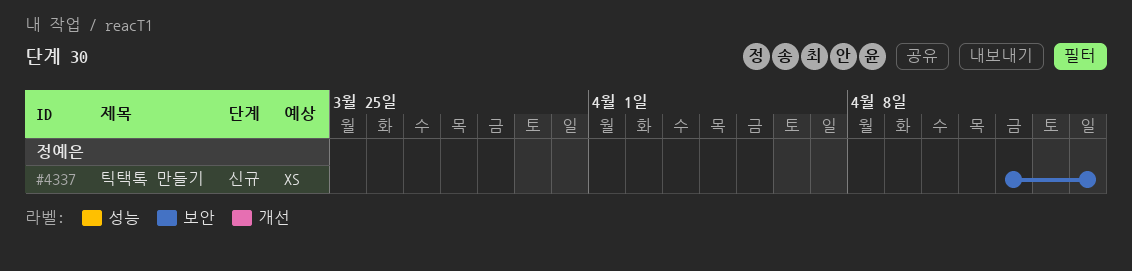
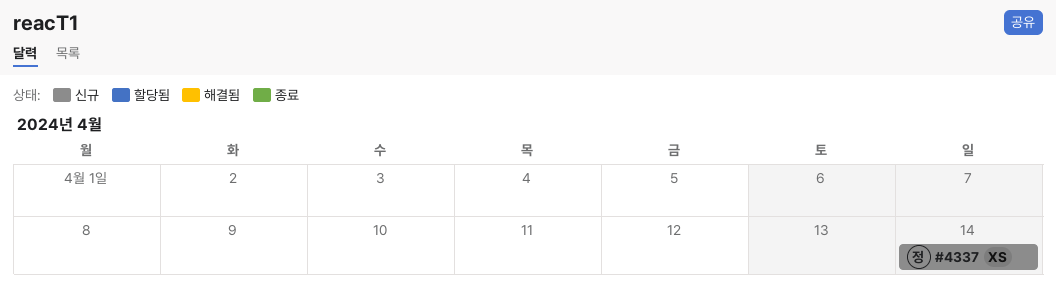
#4337, start: Apr 12 -> Apr 14

